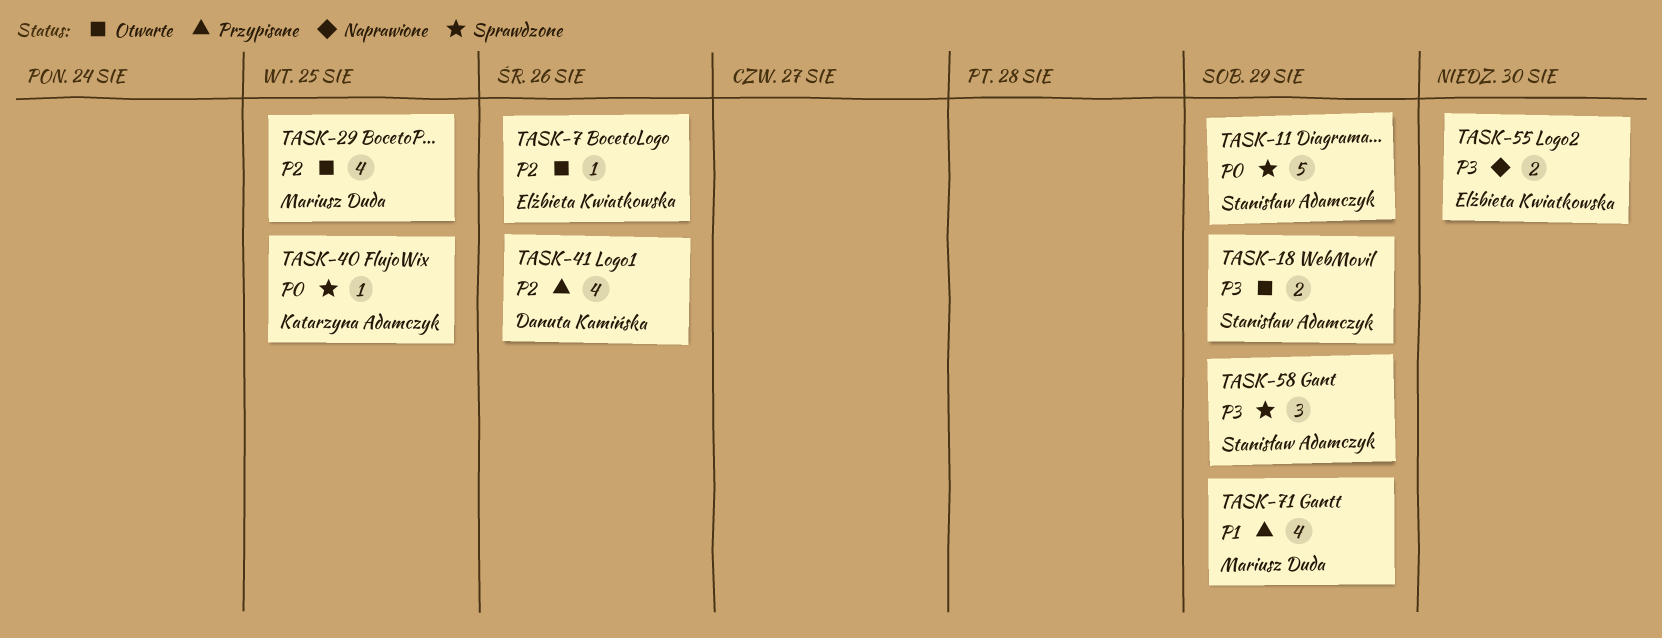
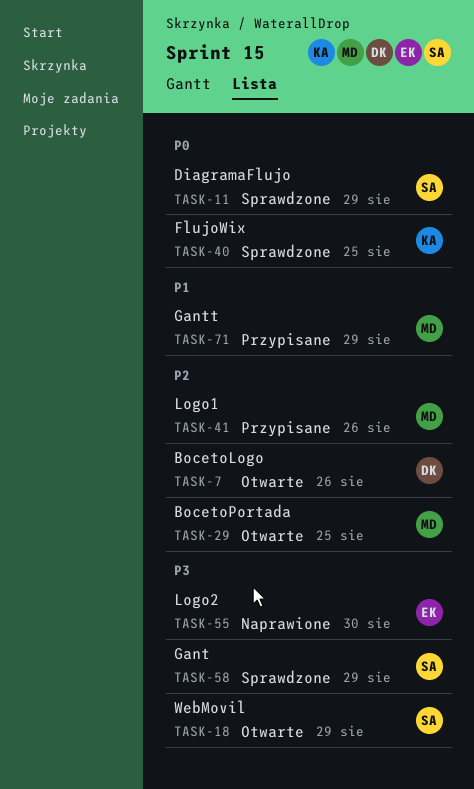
TASK-7, owner: Elżbieta Kwiatkowska -> Danuta Kamińska
TASK-41, owner: Danuta Kamińska -> Mariusz Duda

